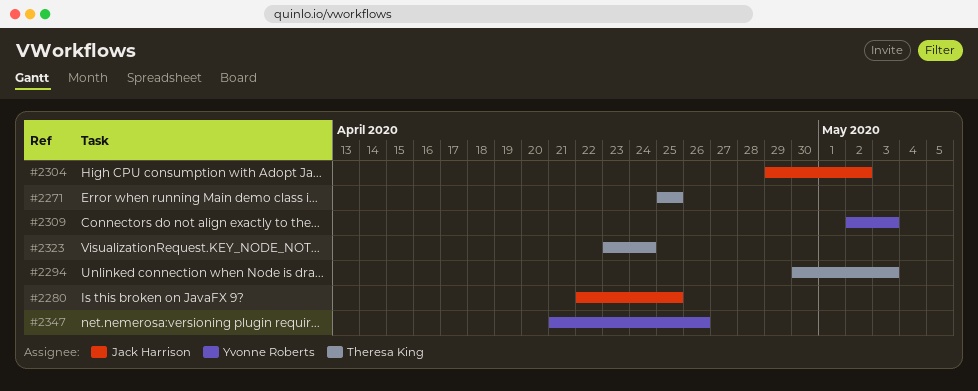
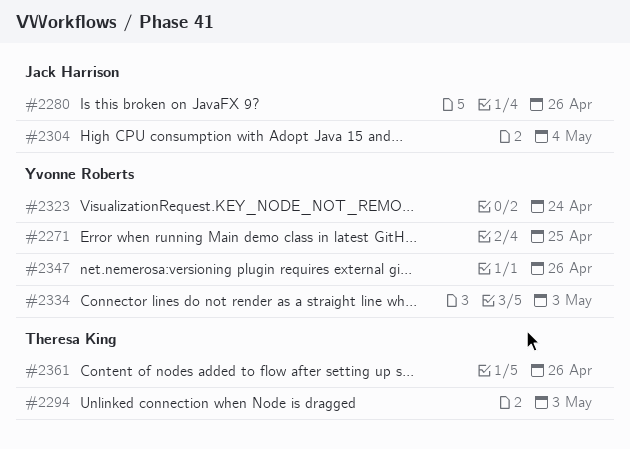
#2271, owner: Theresa King -> Yvonne Roberts
#2280, due: Apr 25 -> Apr 26
#2304, due: May 2 -> May 4
#2309: present -> none
#2323, owner: Theresa King -> Yvonne Roberts
#2334: none -> present
#2361: none -> present

